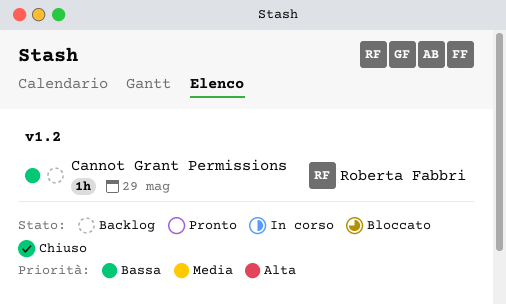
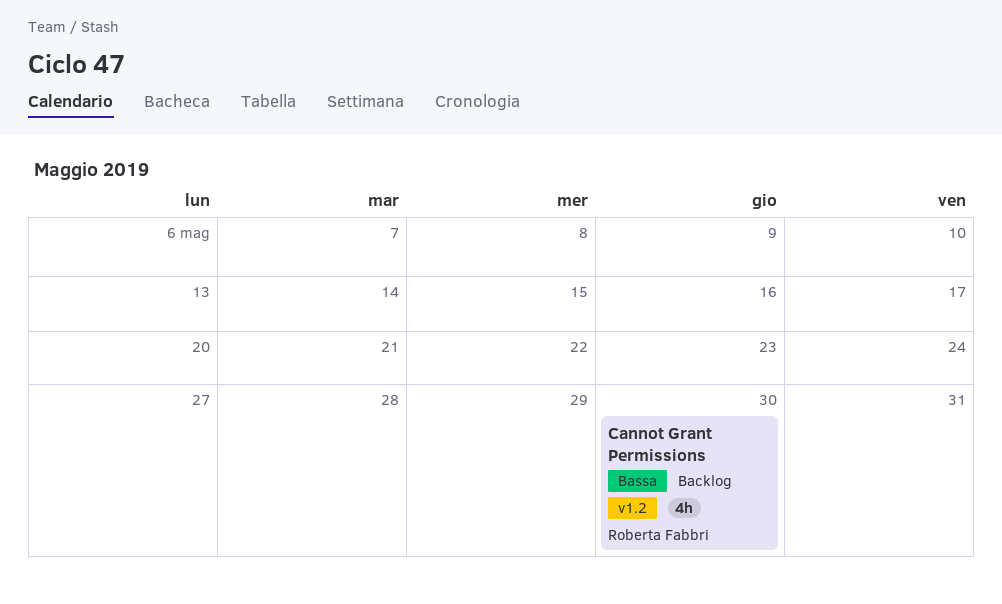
Cannot Grant Permissions, estimate: 1h -> 4h
Cannot Grant Permissions, due: May 29 -> May 30

